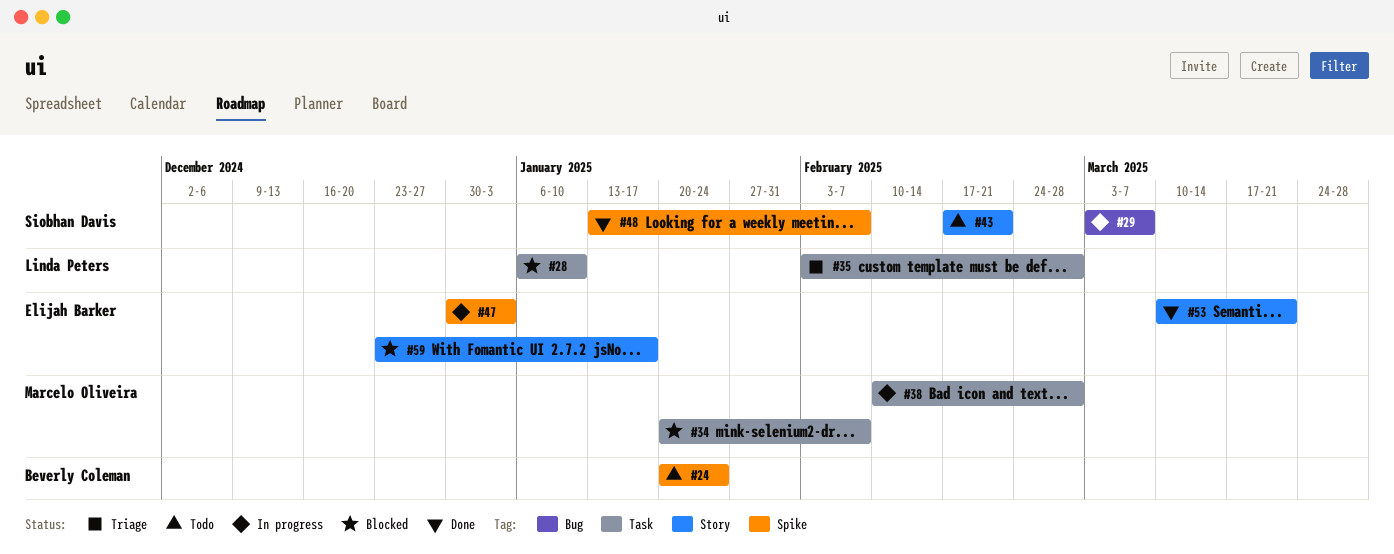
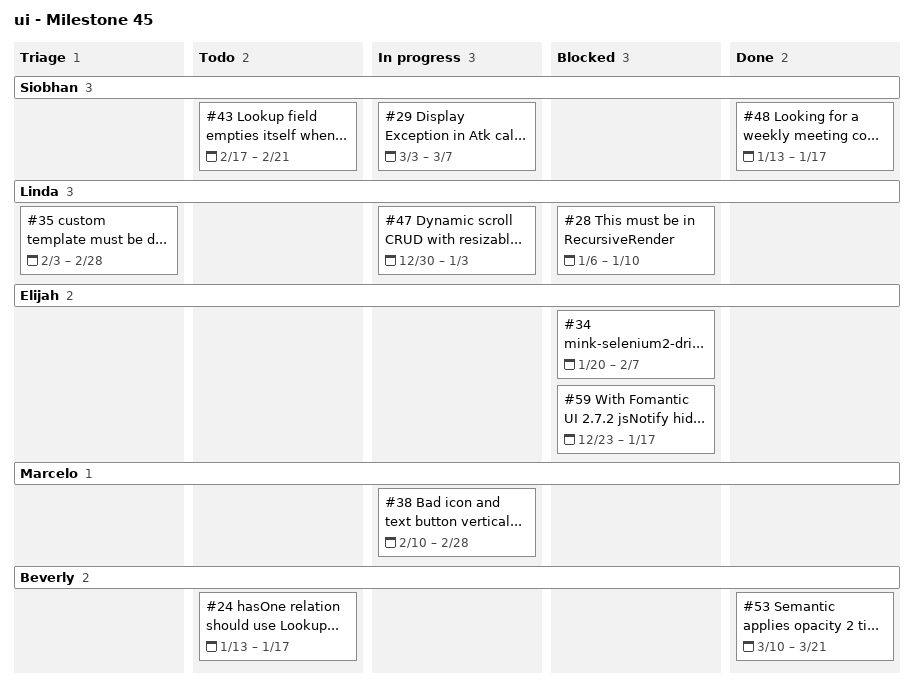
#24, start: Jan 20 -> Jan 13
#24, due: Jan 24 -> Jan 17
#34, owner: Marcelo Oliveira -> Elijah Barker
#47, owner: Elijah Barker -> Linda Peters
#48, due: Feb 7 -> Jan 17
#53, owner: Elijah Barker -> Beverly Coleman

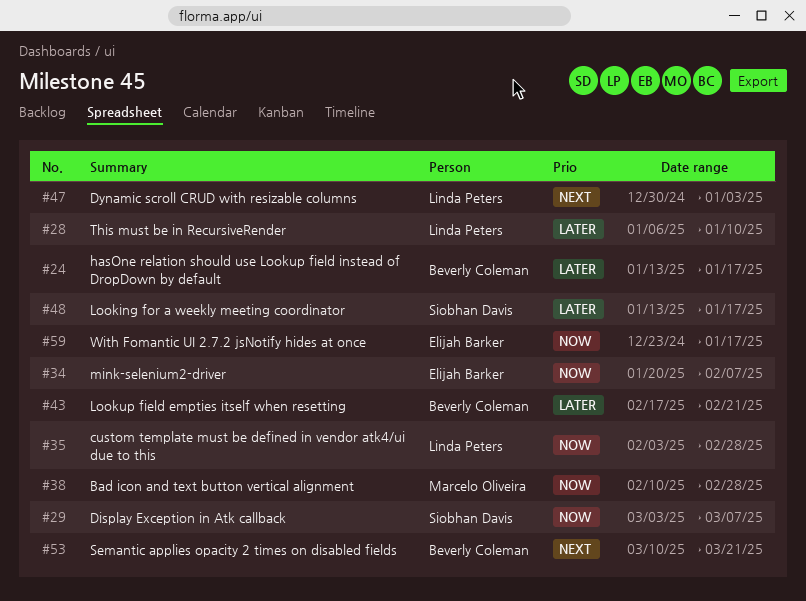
#43, owner: Siobhan Davis -> Beverly Coleman

